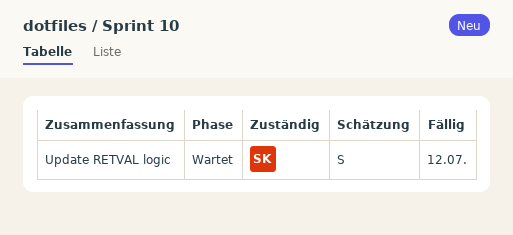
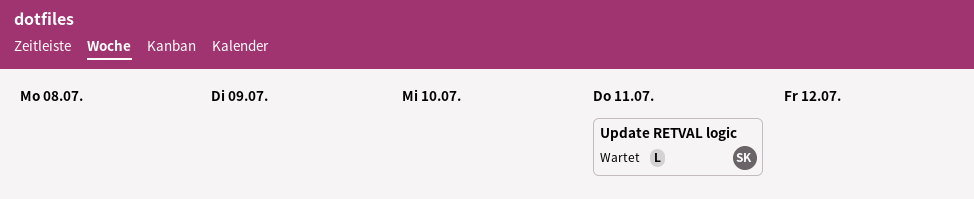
Update RETVAL logic, estimate: S -> L
Update RETVAL logic, due: Jul 12 -> Jul 11

